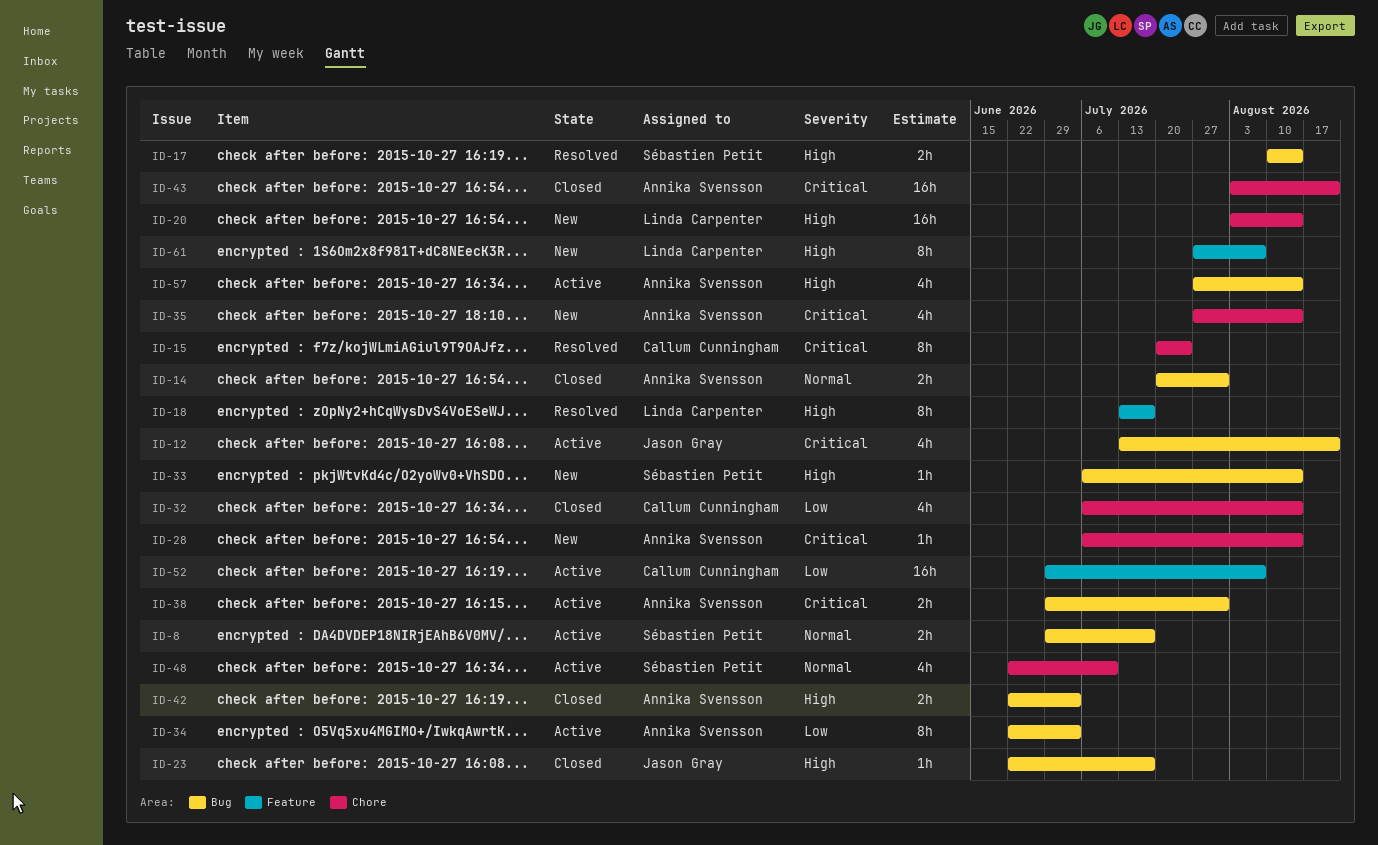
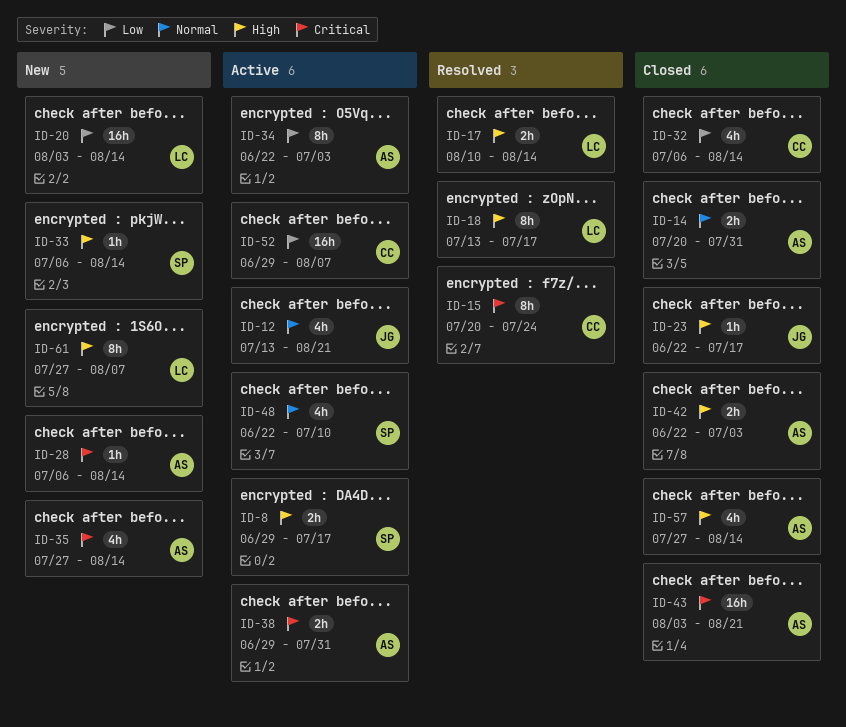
ID-8, priority: Normal -> High
ID-12, priority: Critical -> Normal
ID-17, owner: Sébastien Petit -> Linda Carpenter
ID-20, priority: High -> Low
ID-57, status: Active -> Closed

